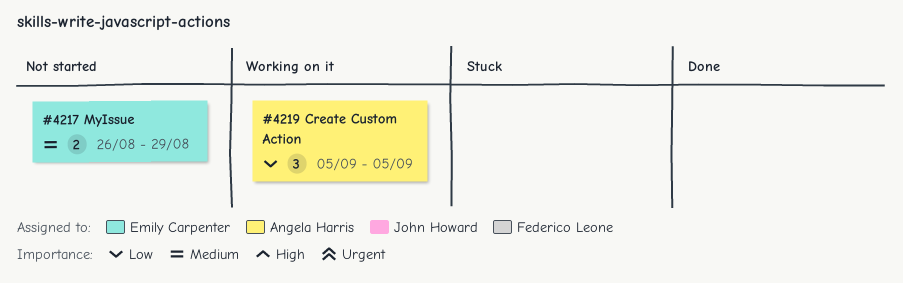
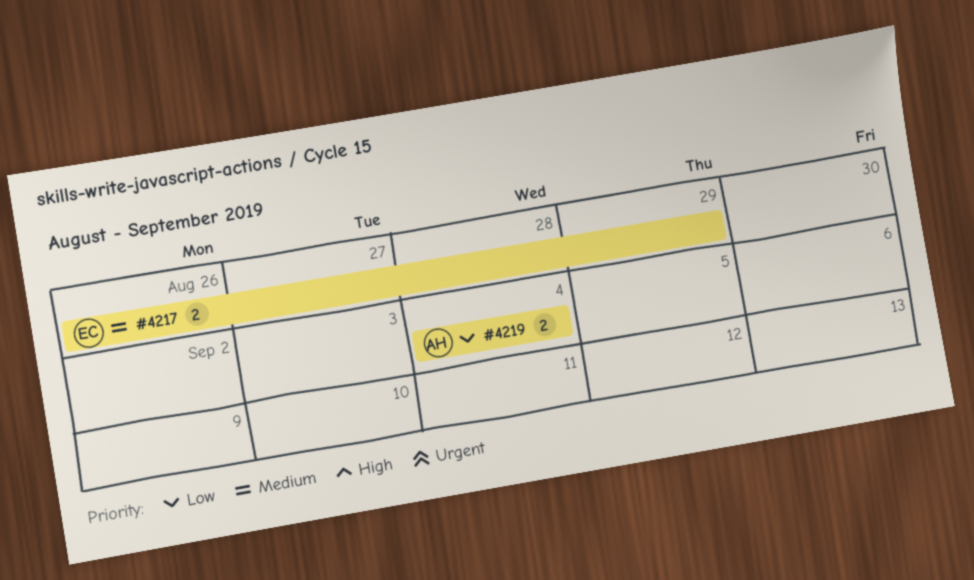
#4219, estimate: 3 -> 2
#4219, start: Sep 5 -> Sep 4
#4219, due: Sep 5 -> Sep 4

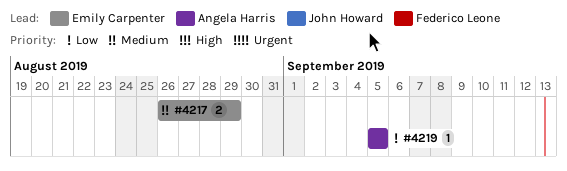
#4219, estimate: 2 -> 1
#4219, start: Sep 4 -> Sep 5
#4219, due: Sep 4 -> Sep 5

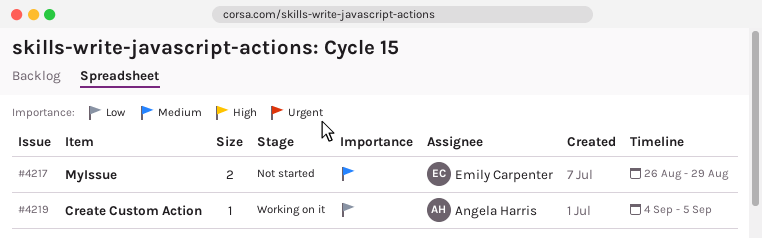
#4219, start: Sep 5 -> Sep 4

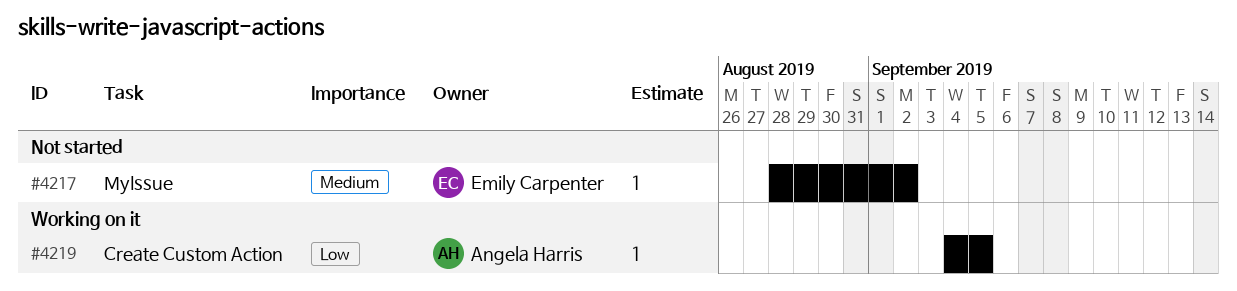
#4217, estimate: 2 -> 1
#4217, start: Aug 26 -> Aug 28
#4217, due: Aug 29 -> Sep 2

